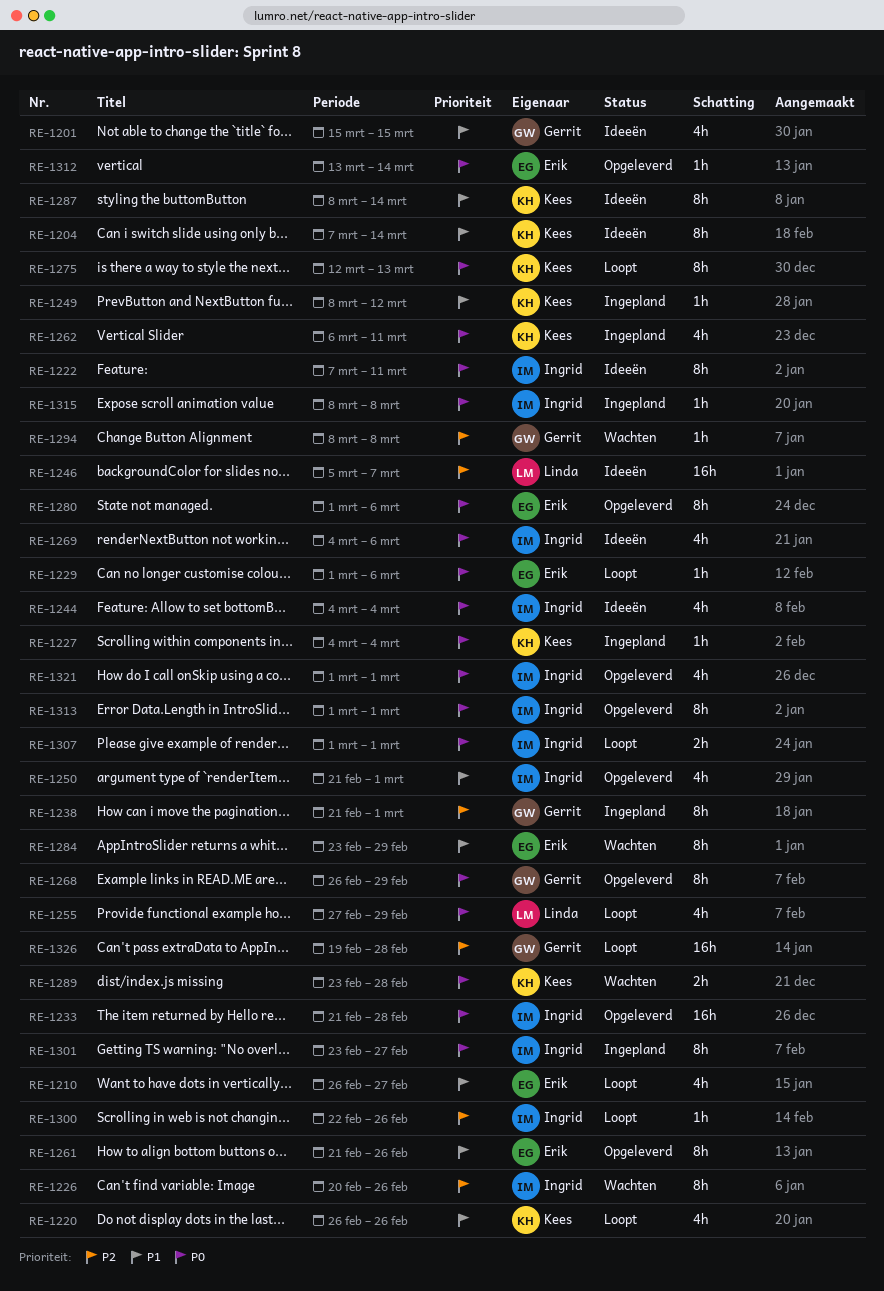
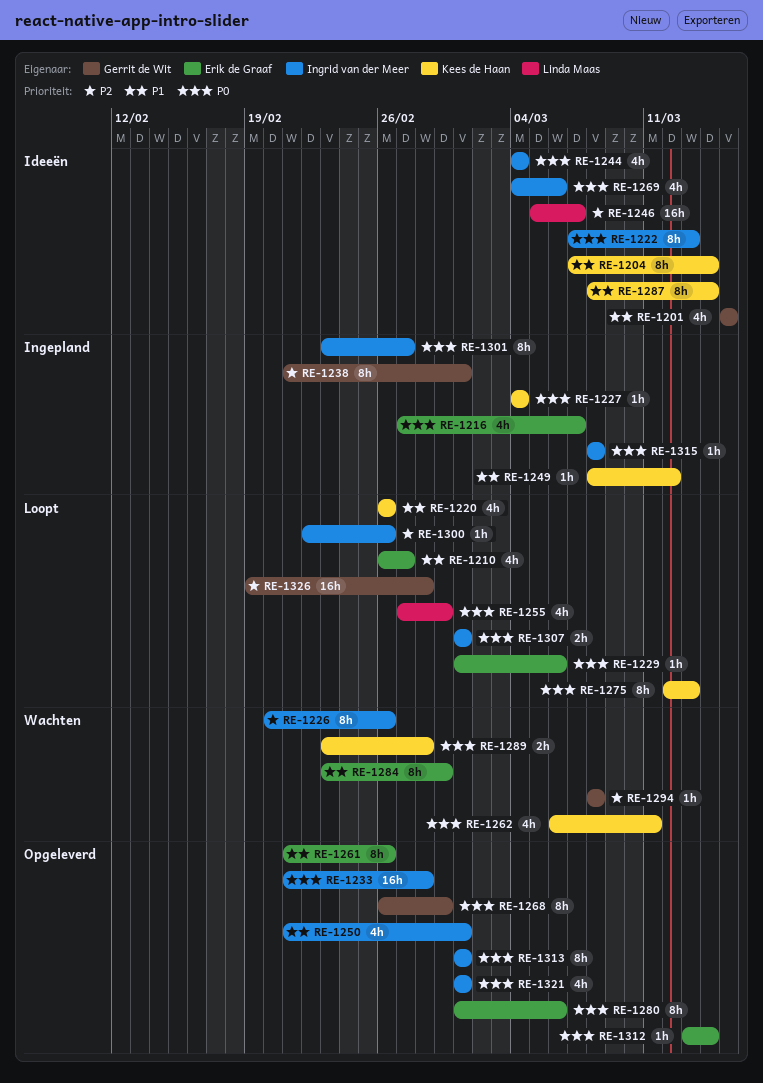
RE-1216: none -> present
RE-1222, due: Mar 11 -> Mar 13
RE-1262, status: Ingepland -> Wachten

